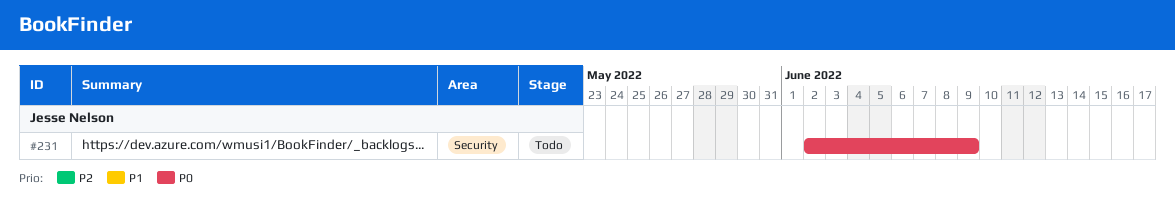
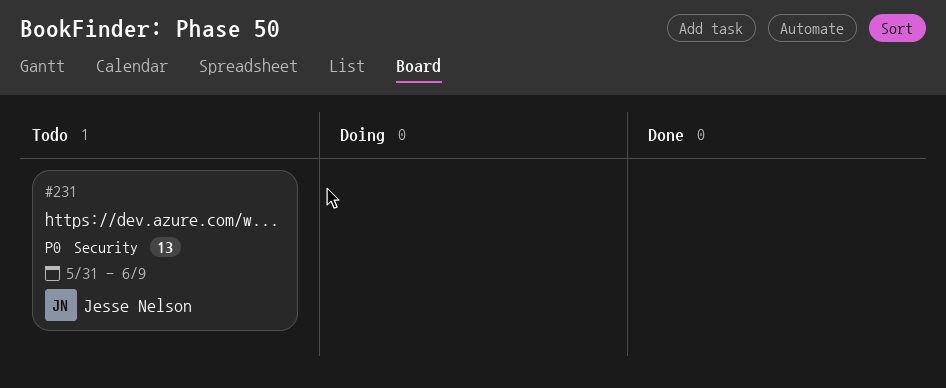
#231, start: Jun 2 -> May 31

